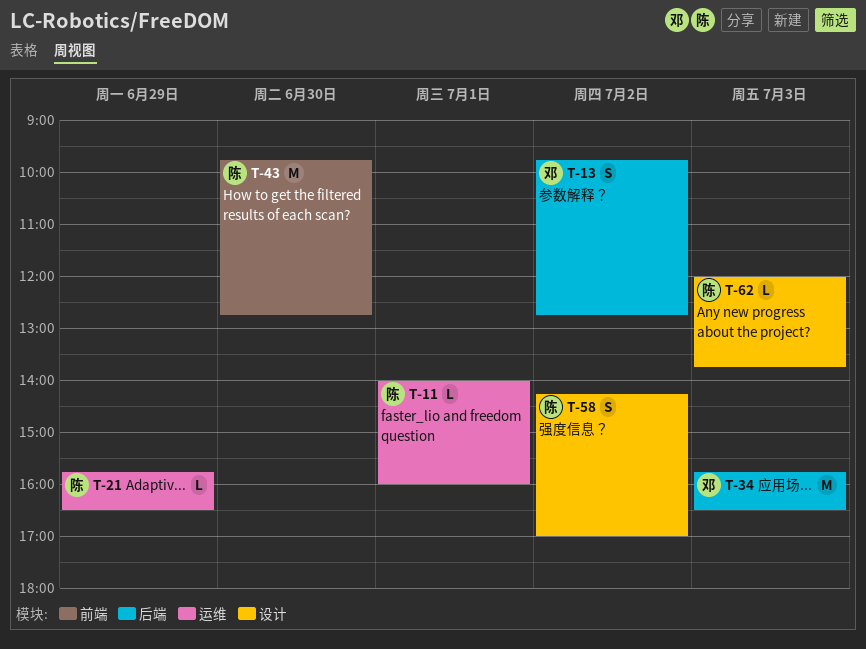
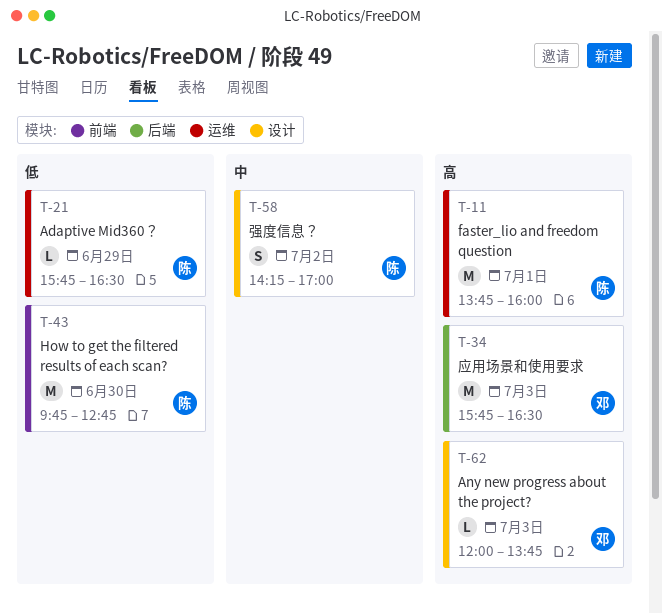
T-11, estimate: L -> M
T-11, begins: 14:00 -> 13:45
T-13: present -> none
T-62, owner: 陈 -> 邓

